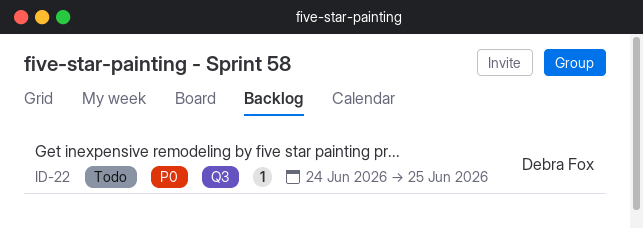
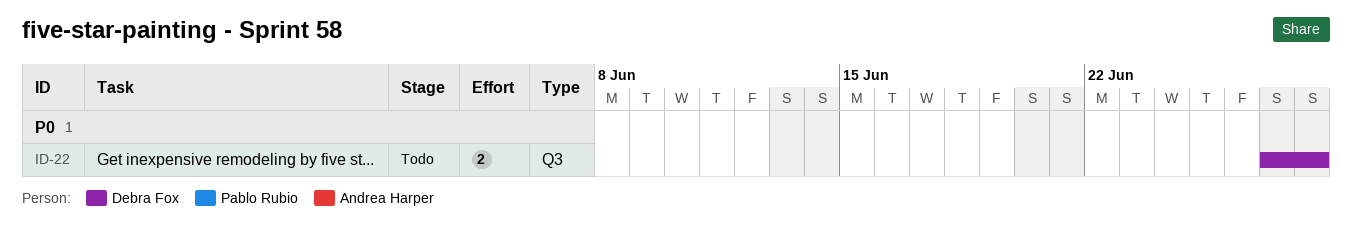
ID-22, estimate: 1 -> 2
ID-22, start: Jun 24 -> Jun 27
ID-22, due: Jun 25 -> Jun 28

